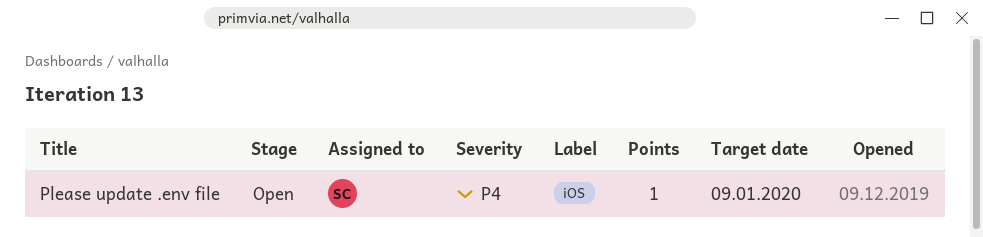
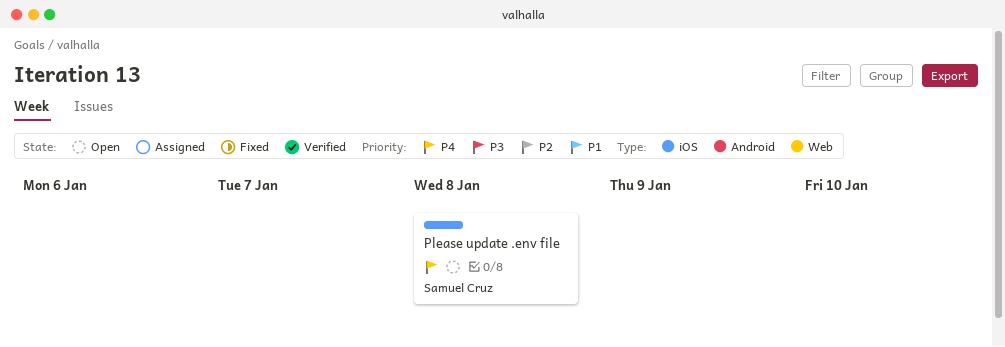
Please update .env file, due: Jan 9 -> Jan 8

